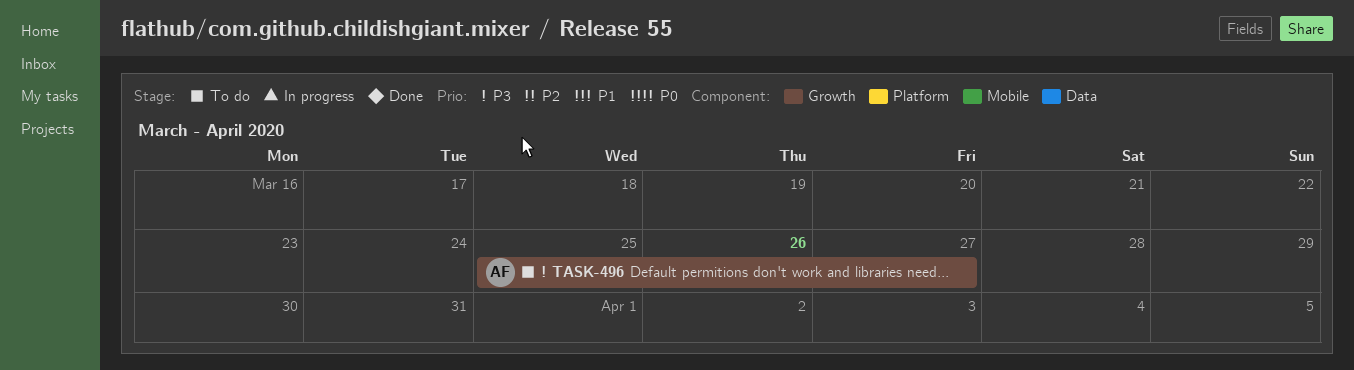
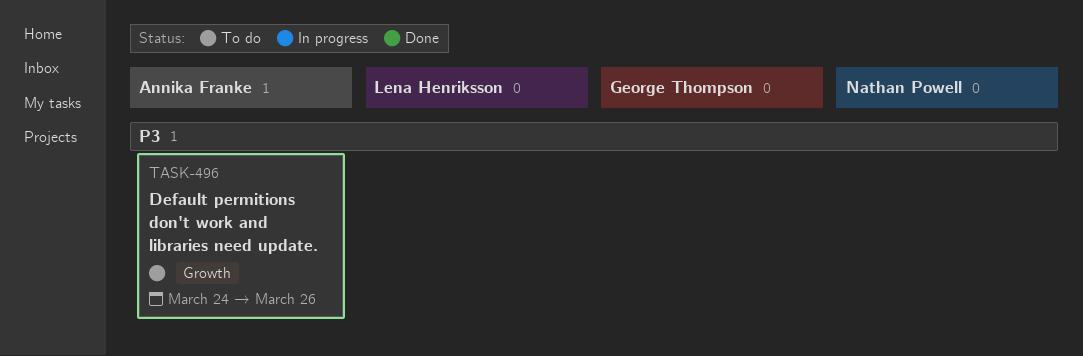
TASK-496, start: Mar 25 -> Mar 24
TASK-496, due: Mar 27 -> Mar 26

